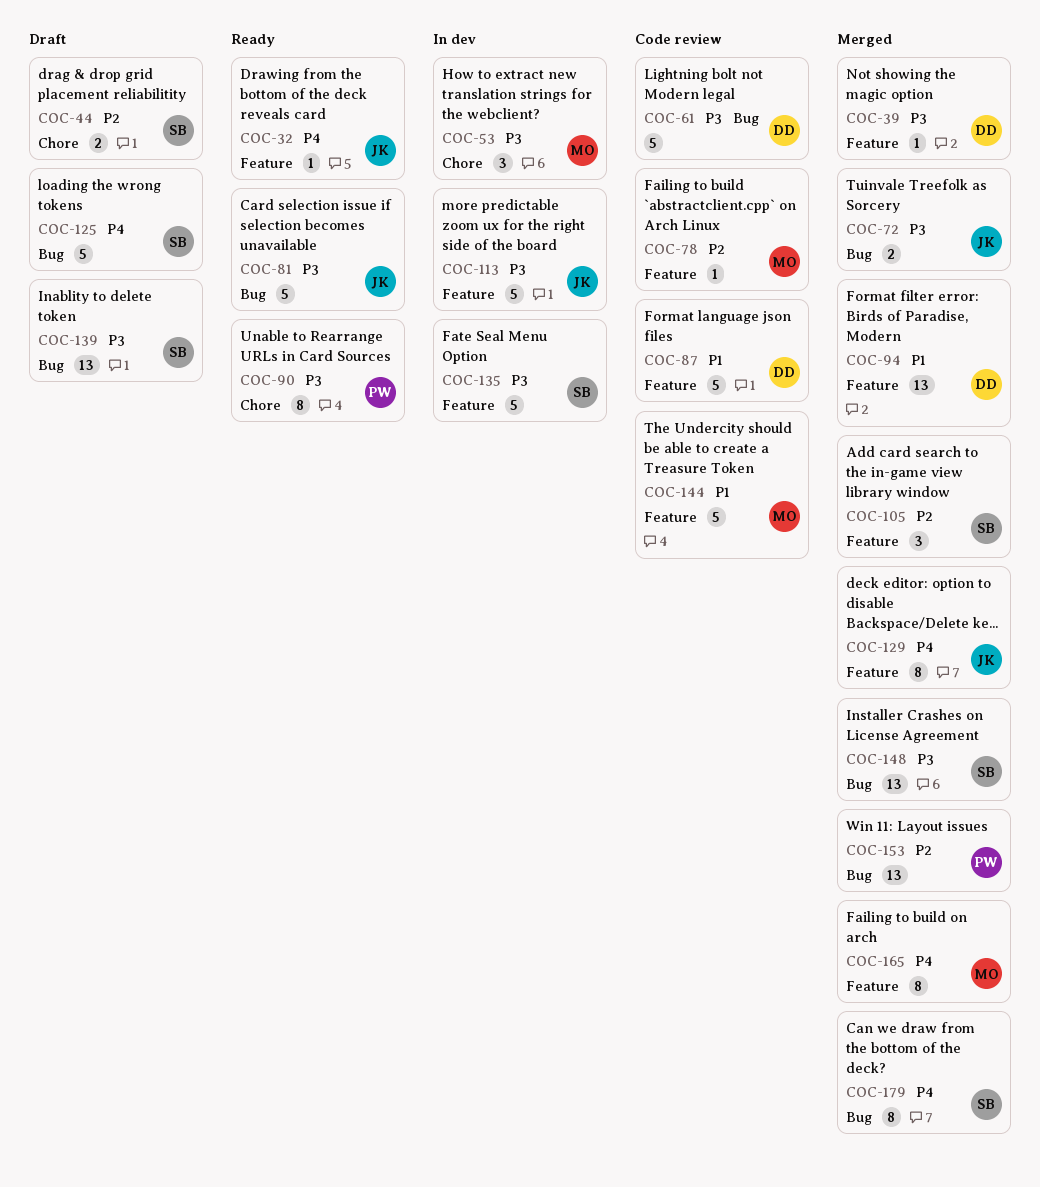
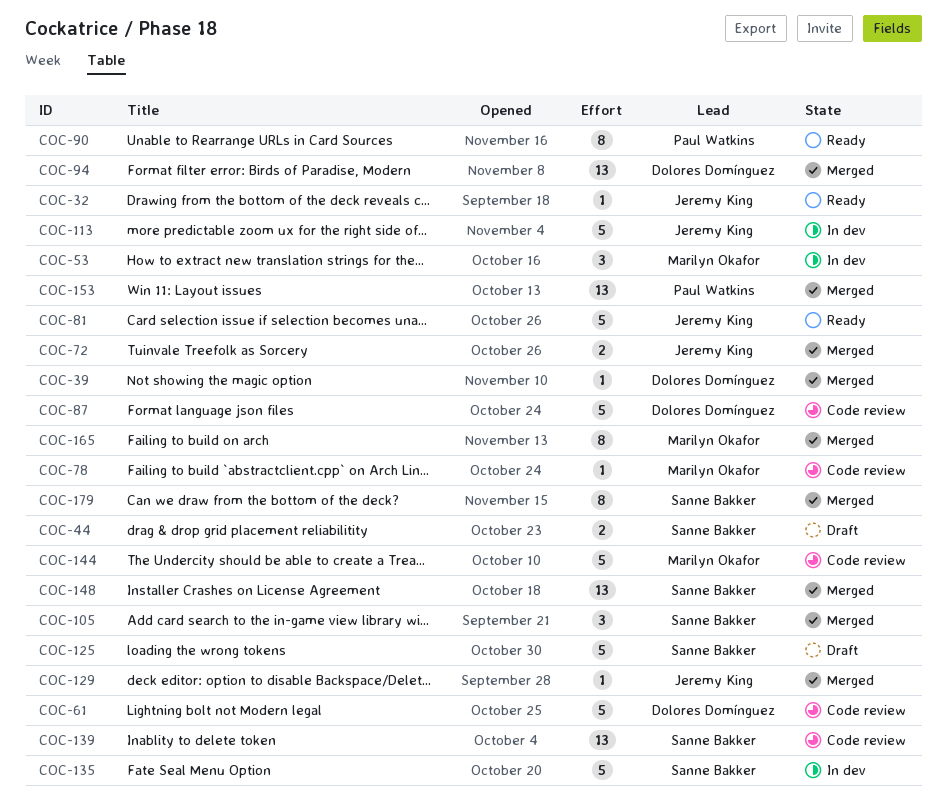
COC-129, estimate: 8 -> 1
COC-139, status: Draft -> Code review

